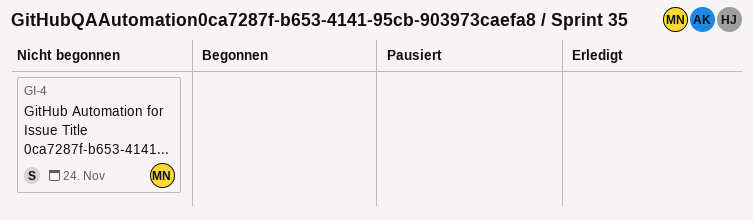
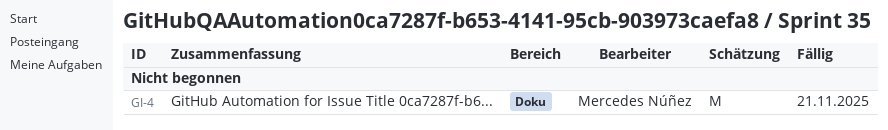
GI-4, estimate: S -> M
GI-4, due: Nov 24 -> Nov 21

